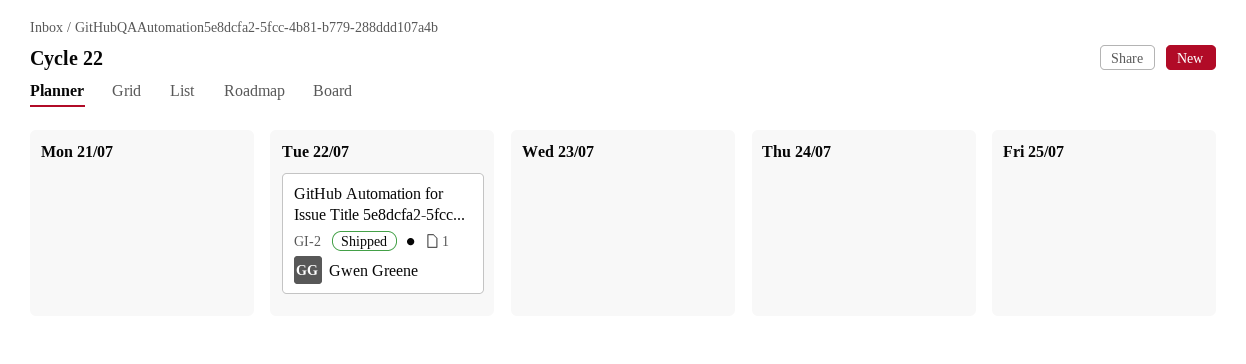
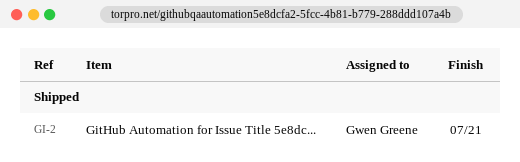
GI-2, due: Jul 22 -> Jul 21

